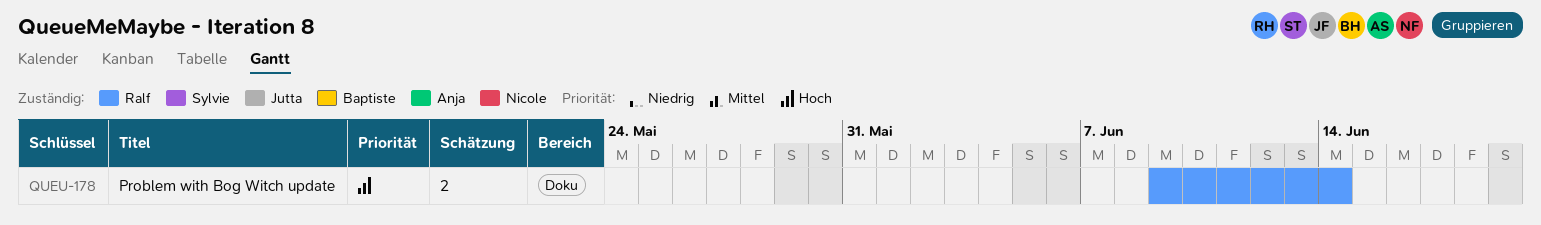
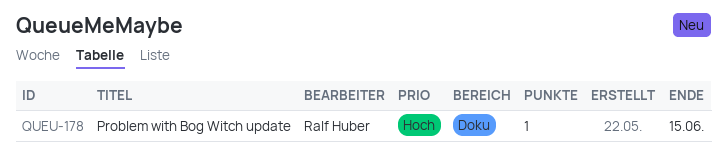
QUEU-178, estimate: 2 -> 1
QUEU-178, due: Jun 14 -> Jun 15

